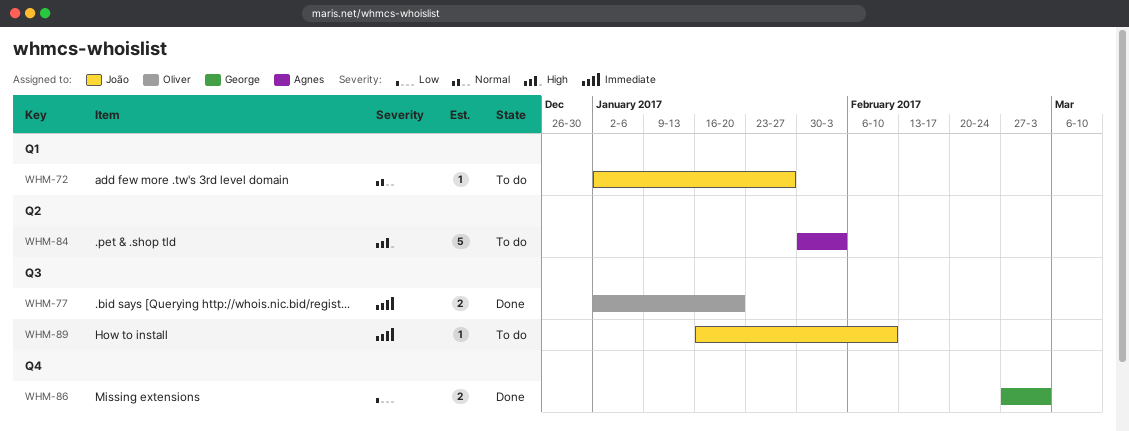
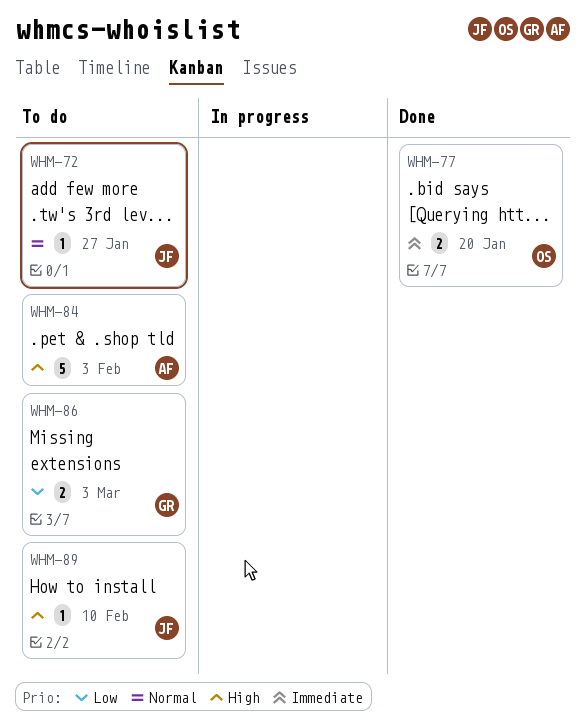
WHM-86, status: Done -> To do
WHM-89, priority: Immediate -> High

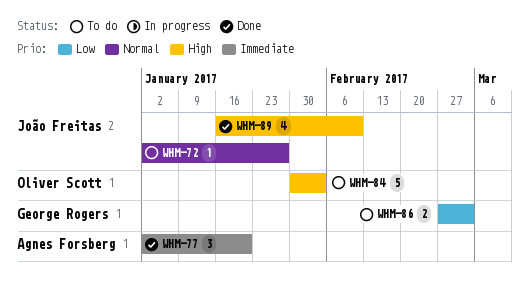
WHM-77, owner: Oliver Scott -> Agnes Forsberg
WHM-77, estimate: 2 -> 3
WHM-84, owner: Agnes Forsberg -> Oliver Scott
WHM-89, status: To do -> Done
WHM-89, estimate: 1 -> 4

